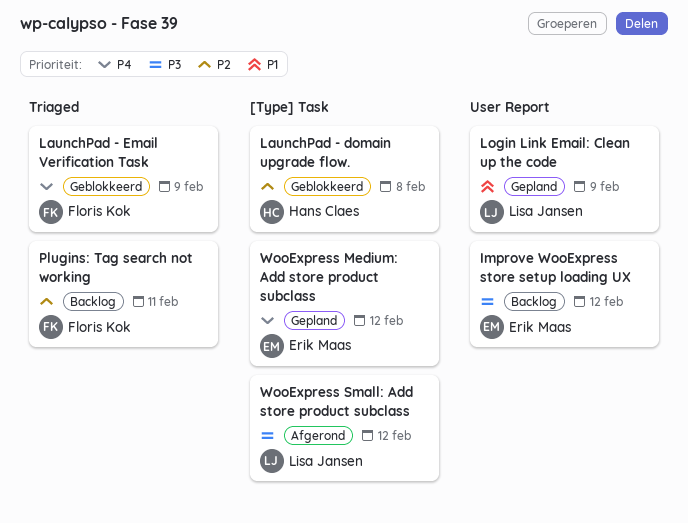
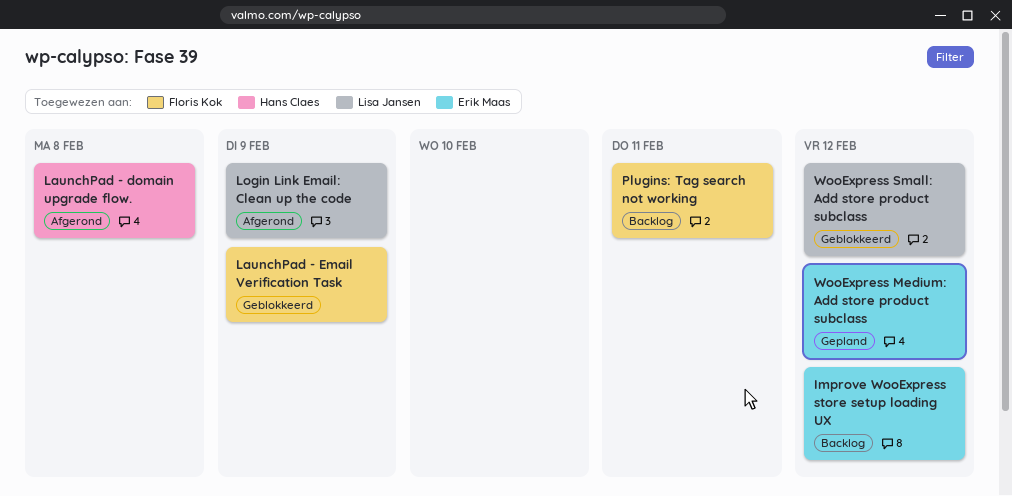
LaunchPad - domain upgrade flow., status: Geblokkeerd -> Afgerond
Login Link Email: Clean up the code, status: Gepland -> Afgerond
WooExpress Small: Add store product subclass, status: Afgerond -> Geblokkeerd

